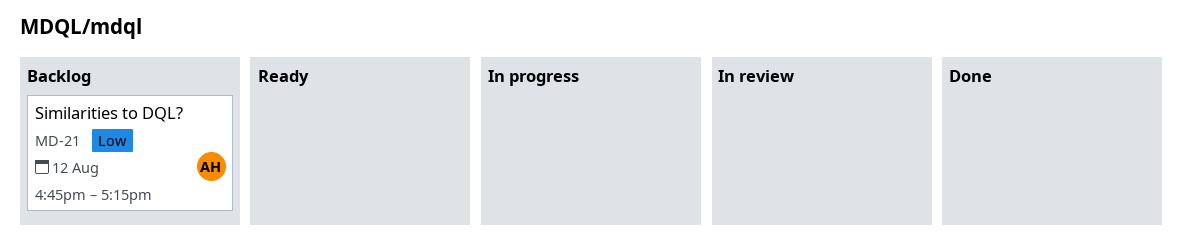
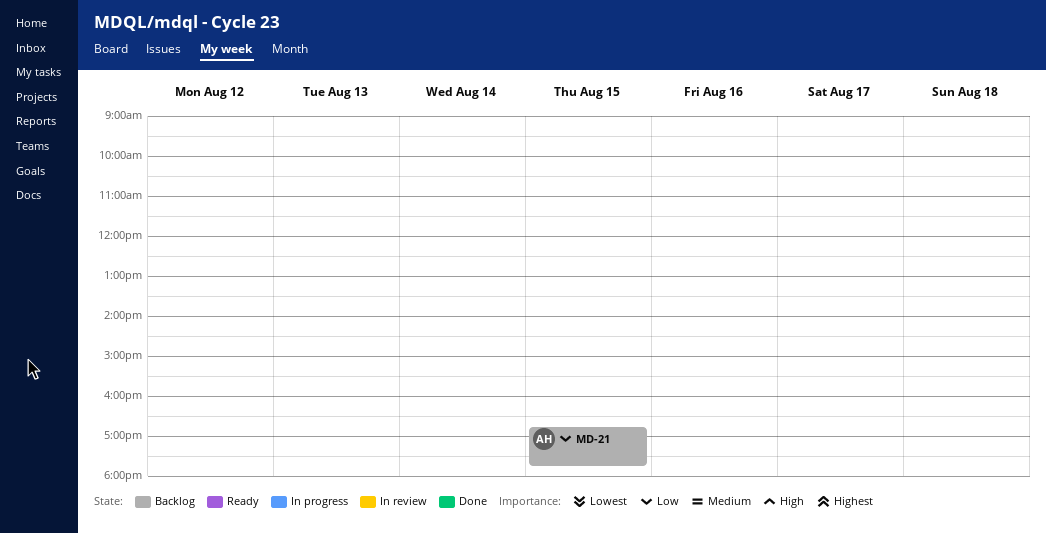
MD-21, day: Aug 12 -> Aug 15
MD-21, ends: 17:15 -> 17:45

